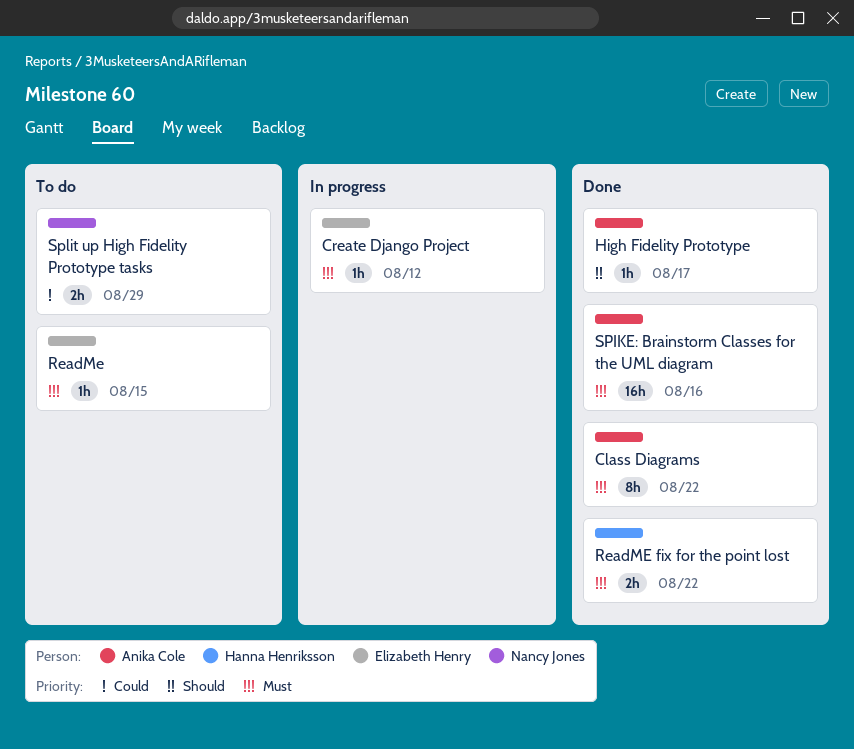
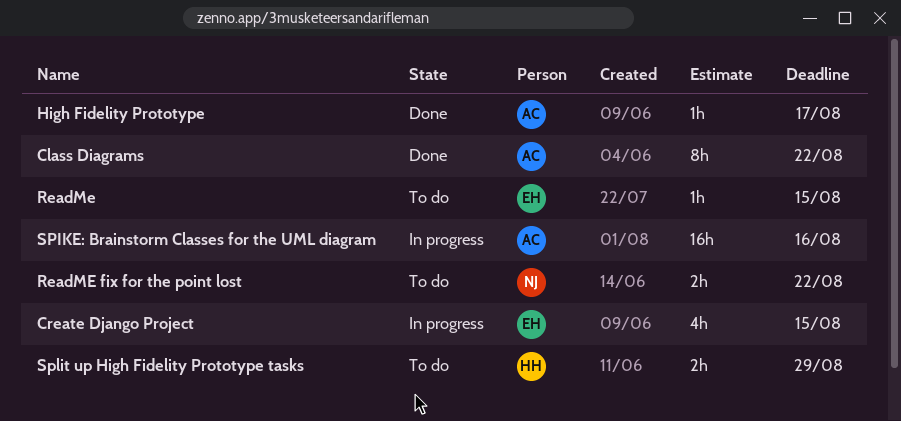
Create Django Project, estimate: 1h -> 4h
Create Django Project, due: Aug 12 -> Aug 15
ReadME fix for the point lost, status: Done -> To do
ReadME fix for the point lost, owner: Hanna Henriksson -> Nancy Jones
SPIKE: Brainstorm Classes for the UML diagram, status: Done -> In progress
Split up High Fidelity Prototype tasks, owner: Nancy Jones -> Hanna Henriksson

